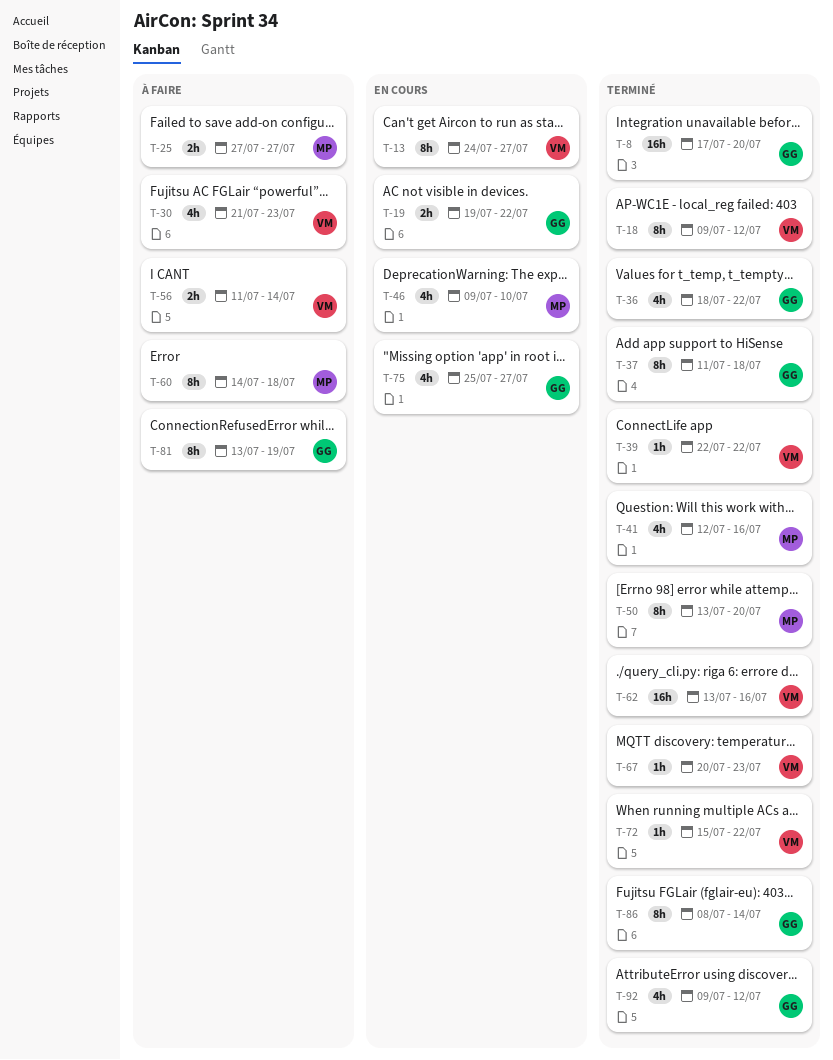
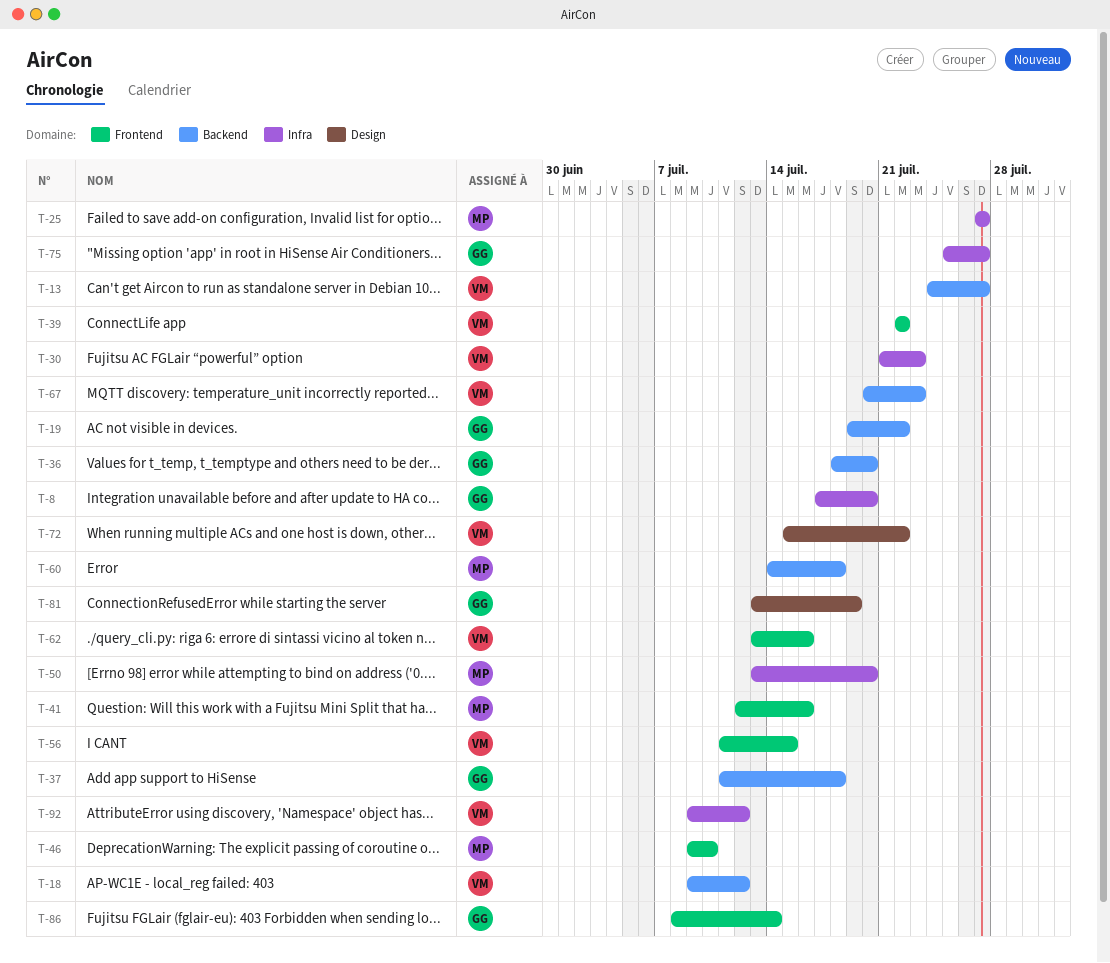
T-36, due: Jul 22 -> Jul 20
T-56, due: Jul 14 -> Jul 15
T-92, owner: GG -> VM

